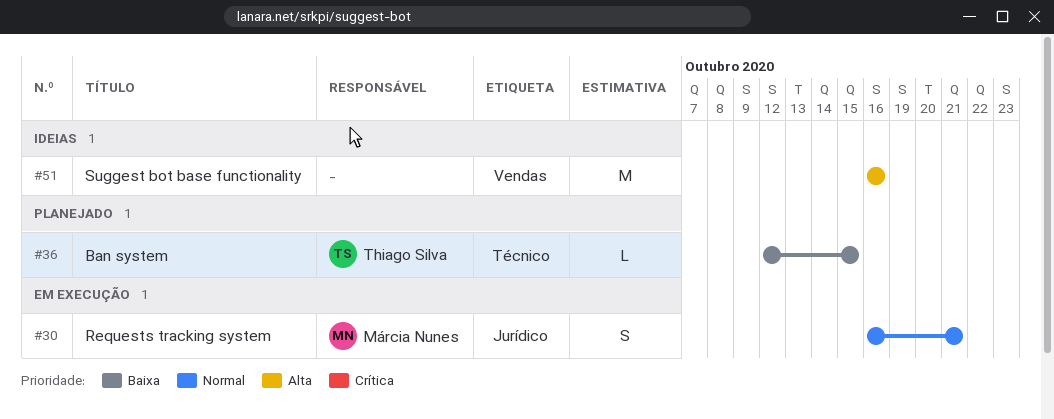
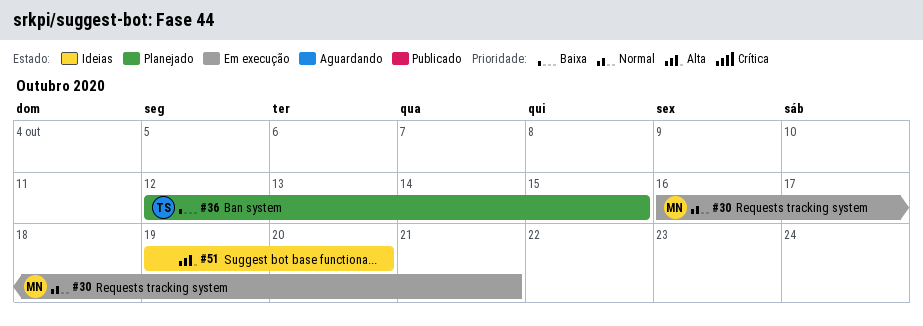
#51, start: Oct 16 -> Oct 19
#51, due: Oct 16 -> Oct 20

